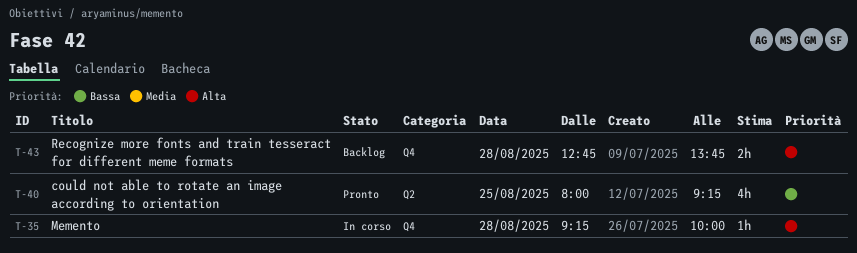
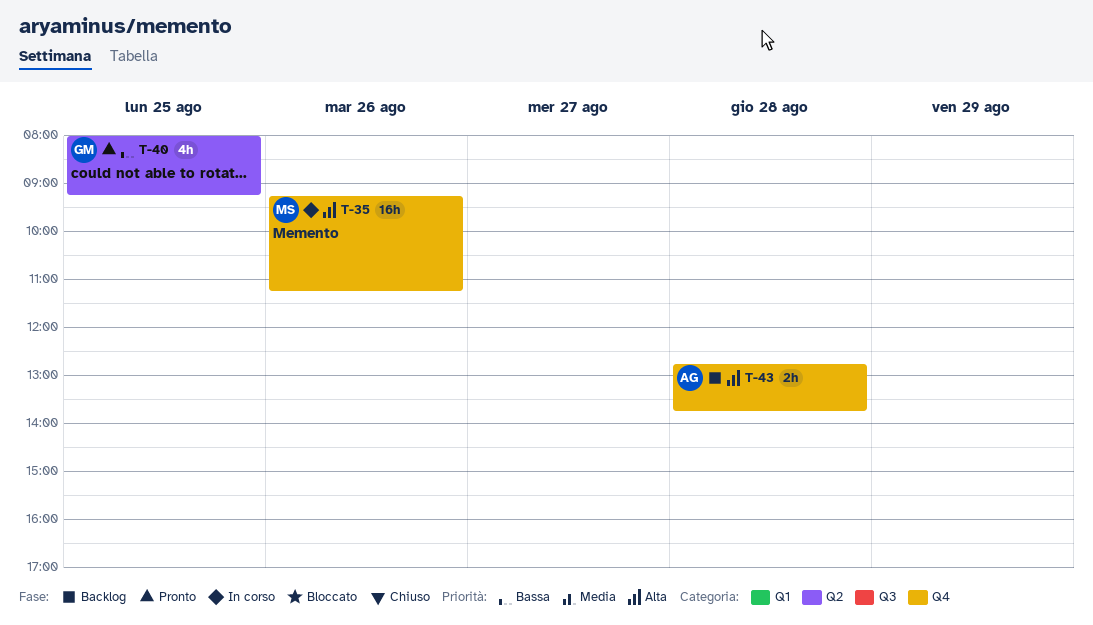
T-35, estimate: 1h -> 16h
T-35, day: Aug 28 -> Aug 26
T-35, ends: 10:00 -> 11:15

